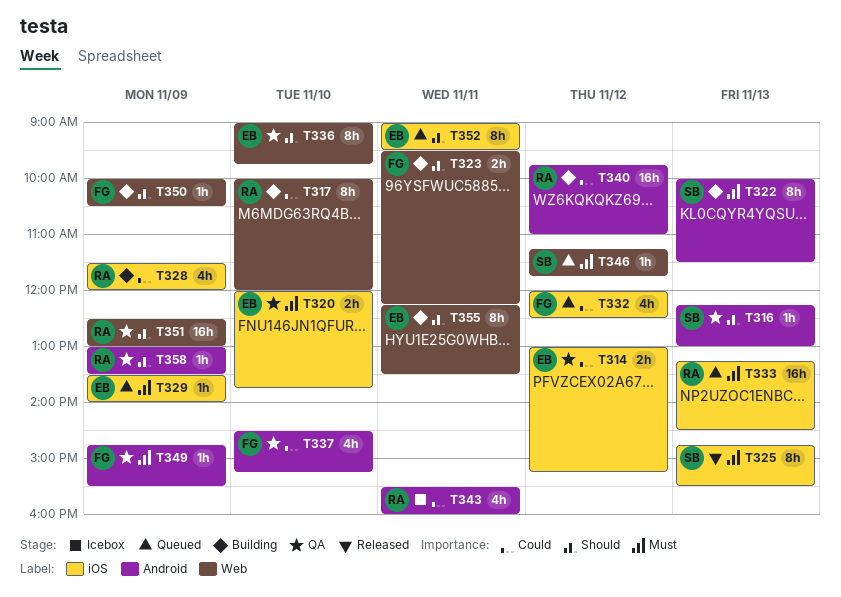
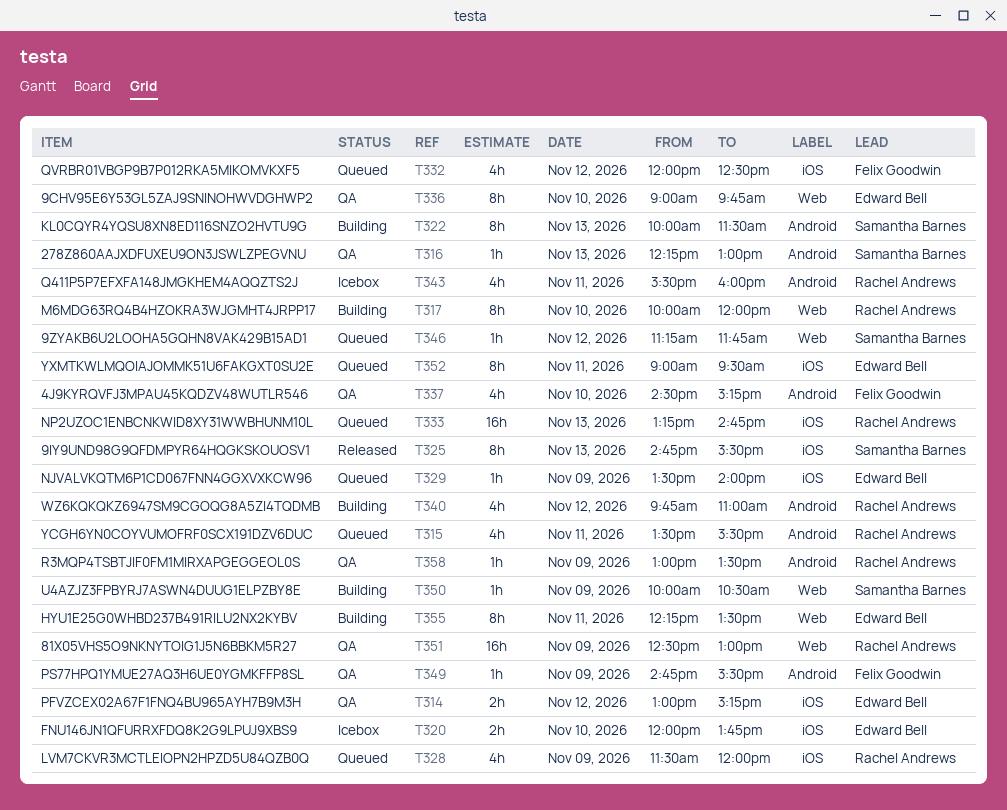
T315: none -> present
T320, status: QA -> Icebox
T323: present -> none
T328, status: Building -> Queued
T333, ends: 14:30 -> 14:45
T340, estimate: 16h -> 4h
T350, owner: Felix Goodwin -> Samantha Barnes

